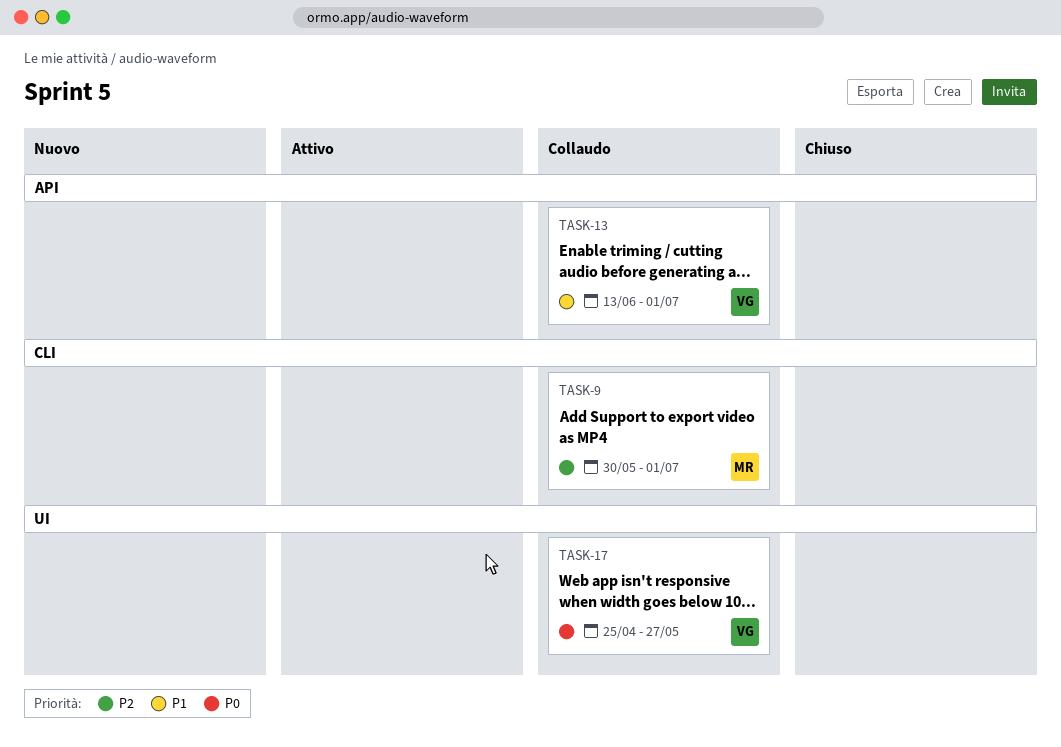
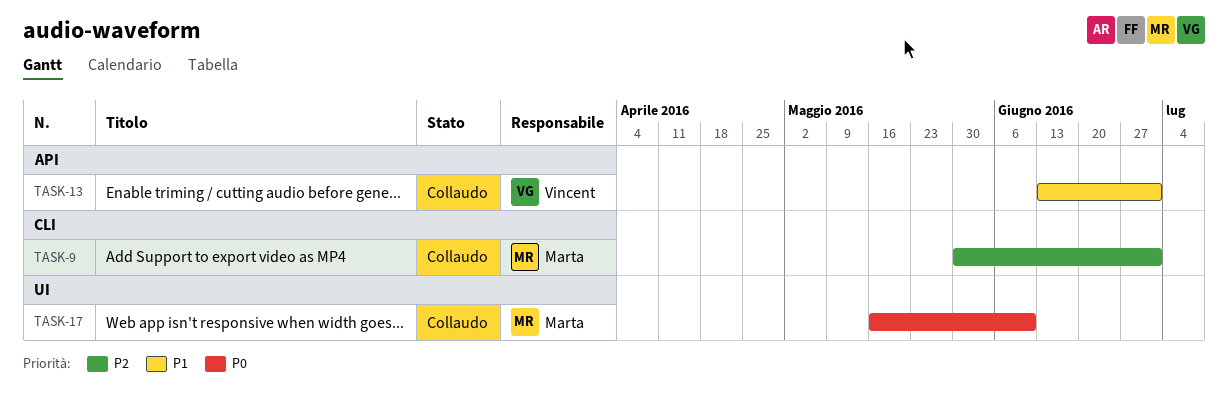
TASK-17, owner: Vincent -> Marta
TASK-17, start: Apr 25 -> May 16
TASK-17, due: May 27 -> Jun 10

